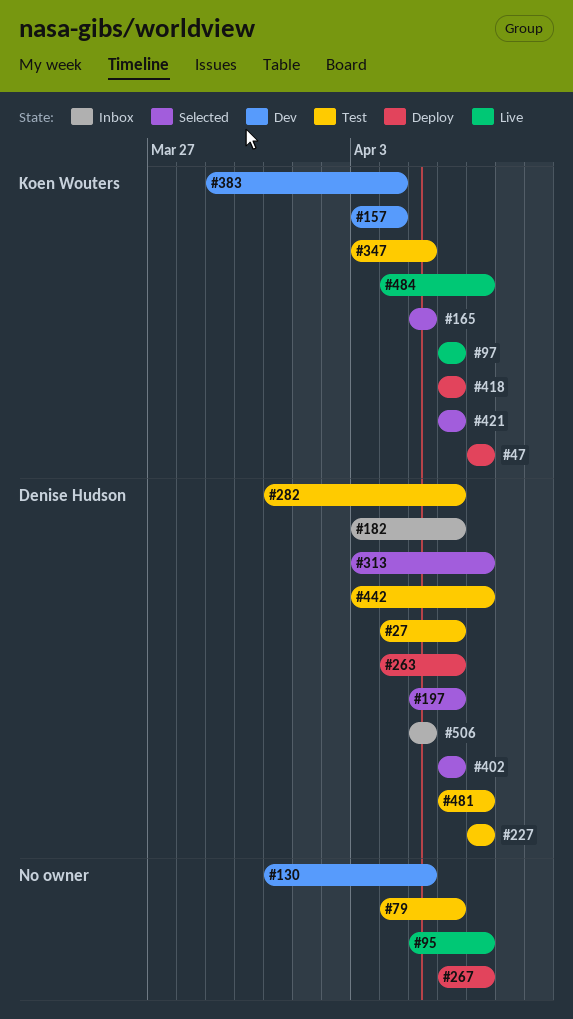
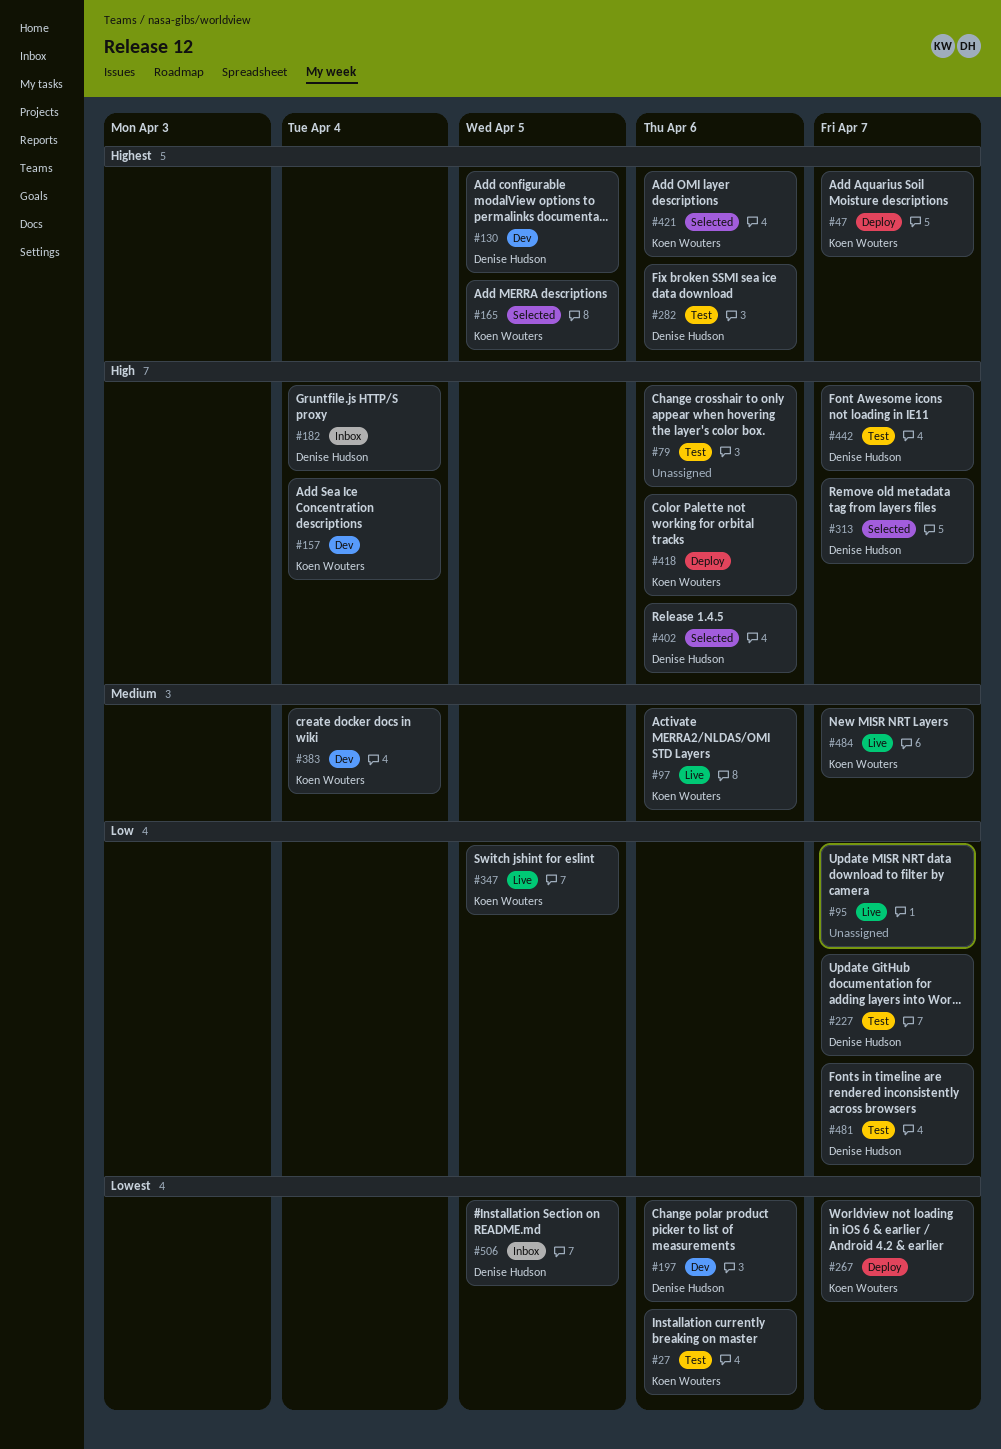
#27, owner: Denise Hudson -> Koen Wouters
#130, owner: none -> Denise Hudson
#182, due: Apr 6 -> Apr 4
#197, status: Selected -> Dev
#263: present -> none
#267, owner: none -> Koen Wouters
#347, status: Test -> Live

